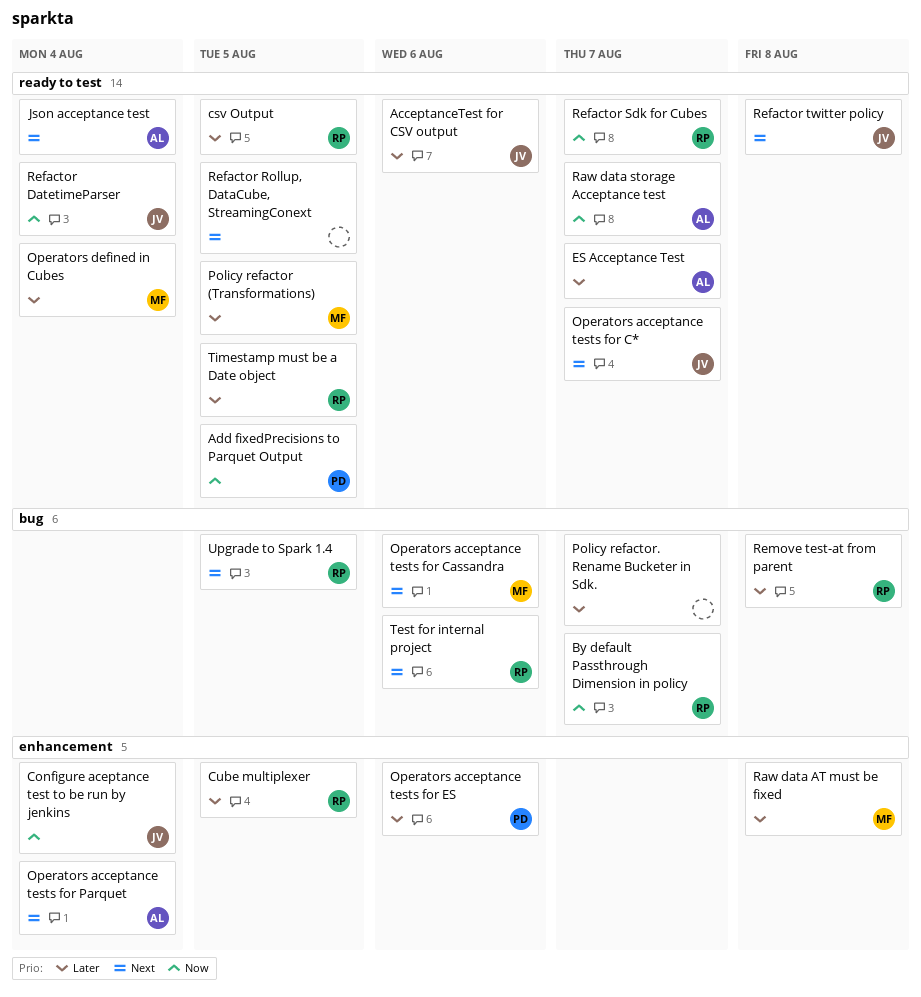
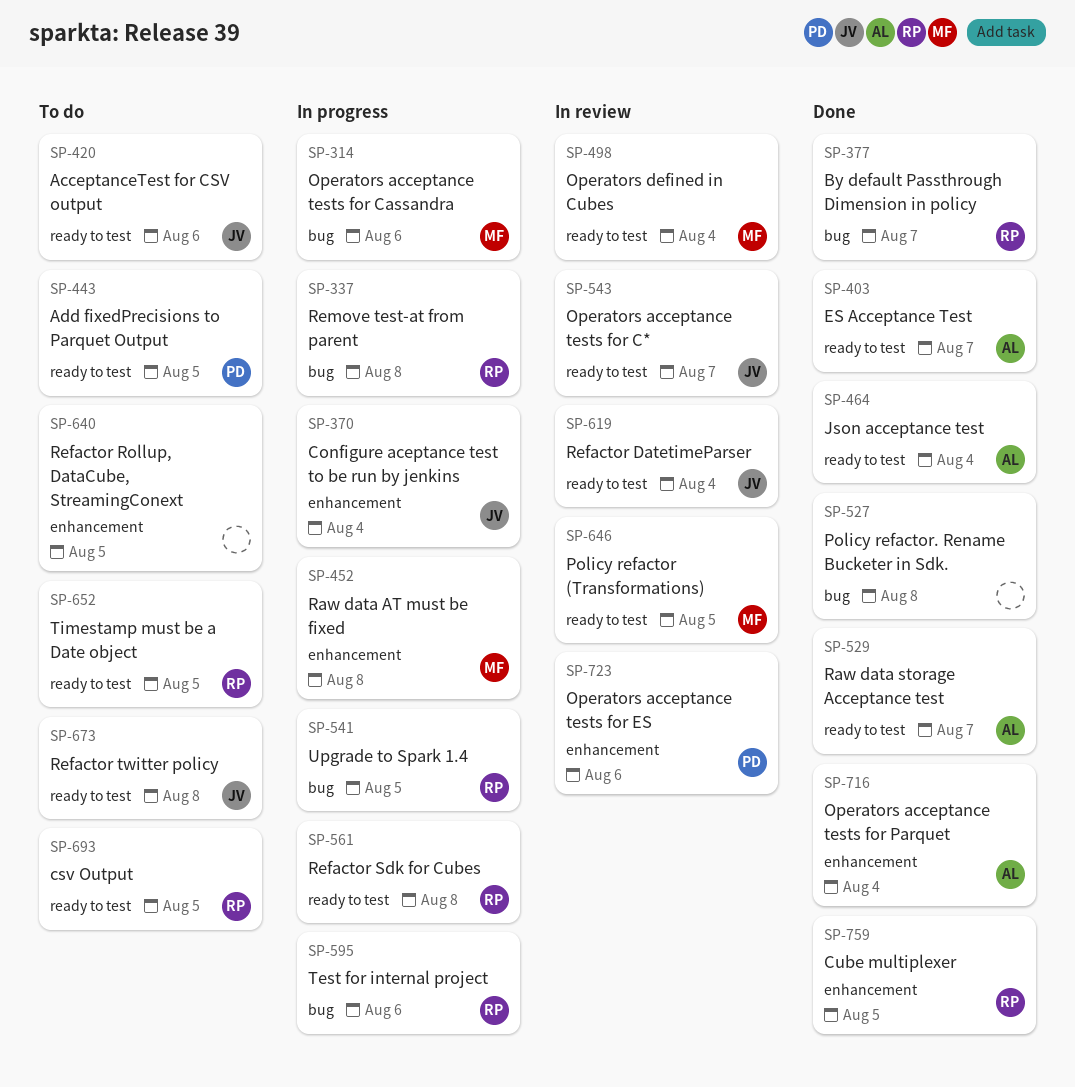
Policy refactor. Rename Bucketer in Sdk., due: Aug 7 -> Aug 8
Refactor Rollup, DataCube, StreamingConext, label: ready to test -> enhancement
Refactor Sdk for Cubes, due: Aug 7 -> Aug 8

